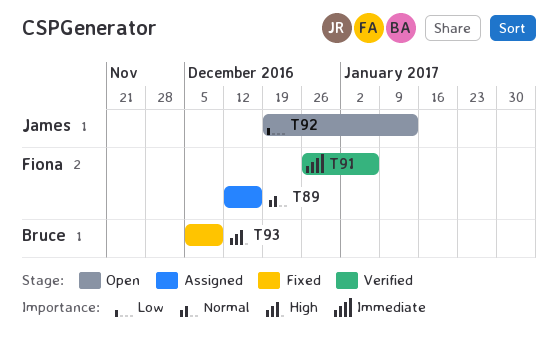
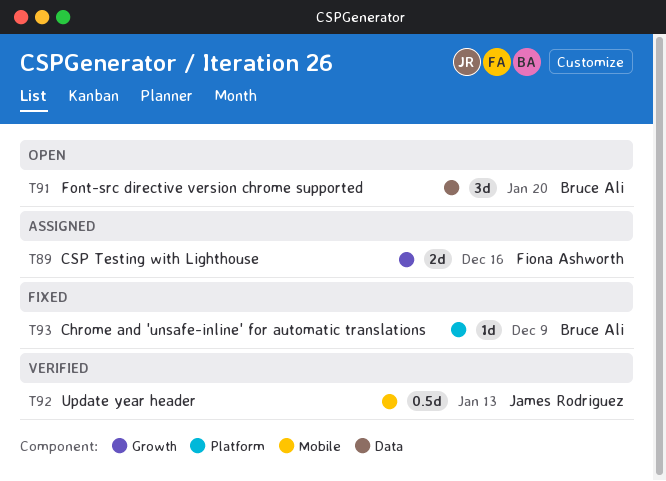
T91, status: Verified -> Open
T91, owner: Fiona Ashworth -> Bruce Ali
T91, due: Jan 6 -> Jan 20
T92, status: Open -> Verified

